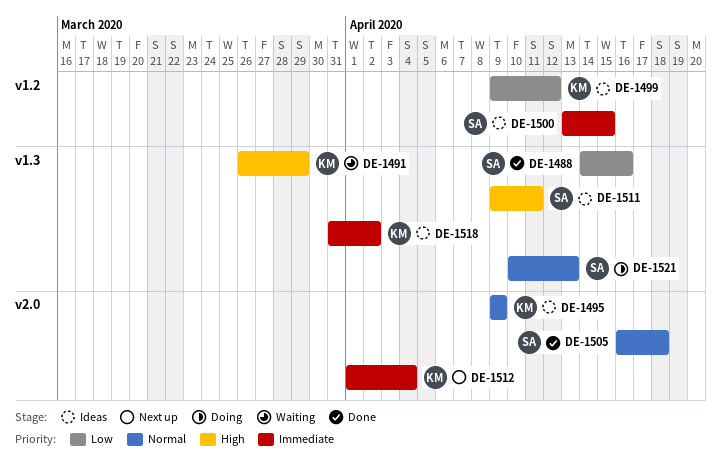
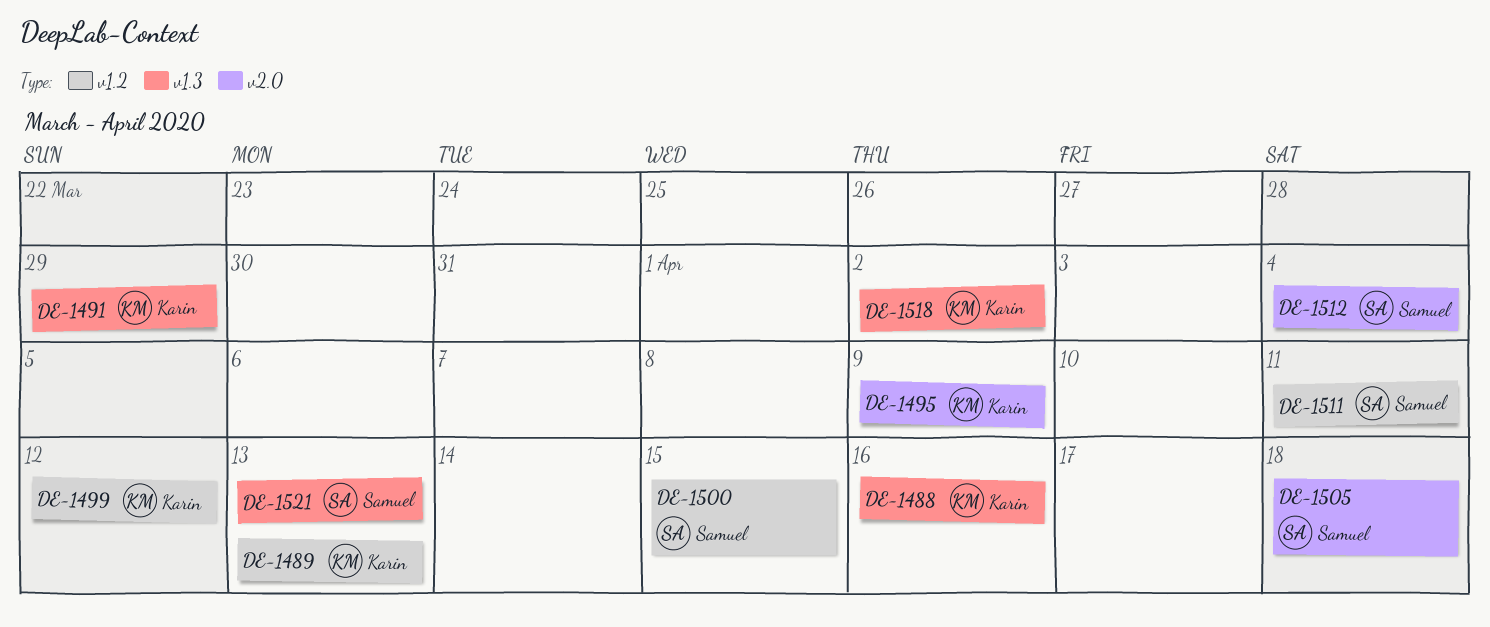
DE-1488, owner: Samuel -> Karin
DE-1489: none -> present
DE-1511, label: v1.3 -> v1.2
DE-1512, owner: Karin -> Samuel

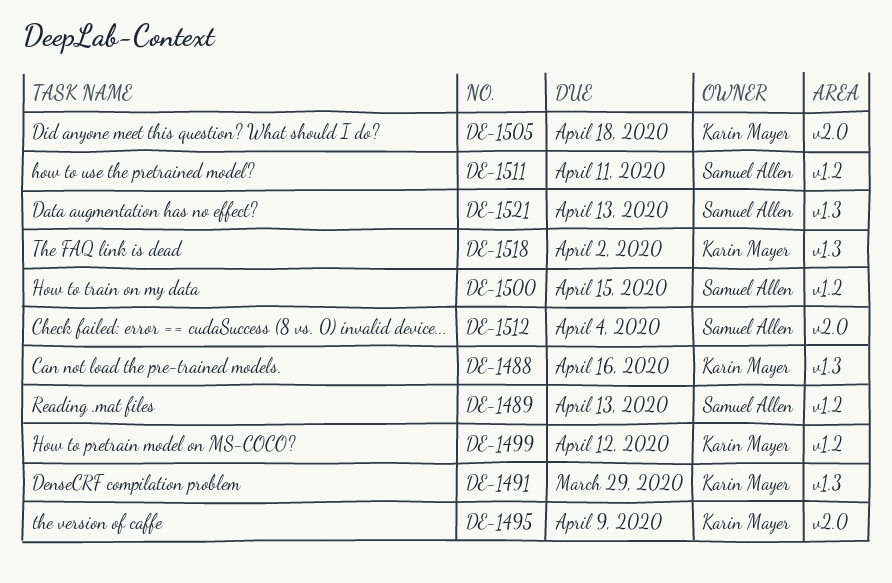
DE-1489, owner: Karin Mayer -> Samuel Allen
DE-1505, owner: Samuel Allen -> Karin Mayer

